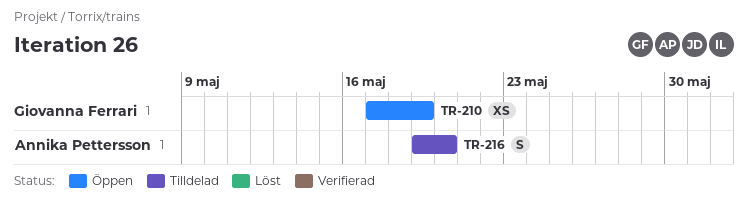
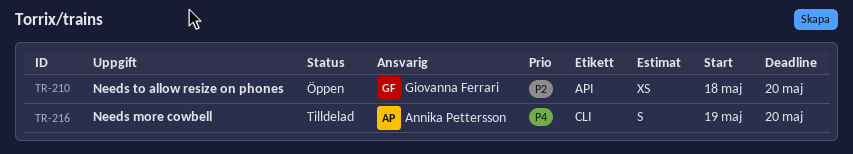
TR-210, start: May 17 -> May 18
TR-210, due: May 19 -> May 20

